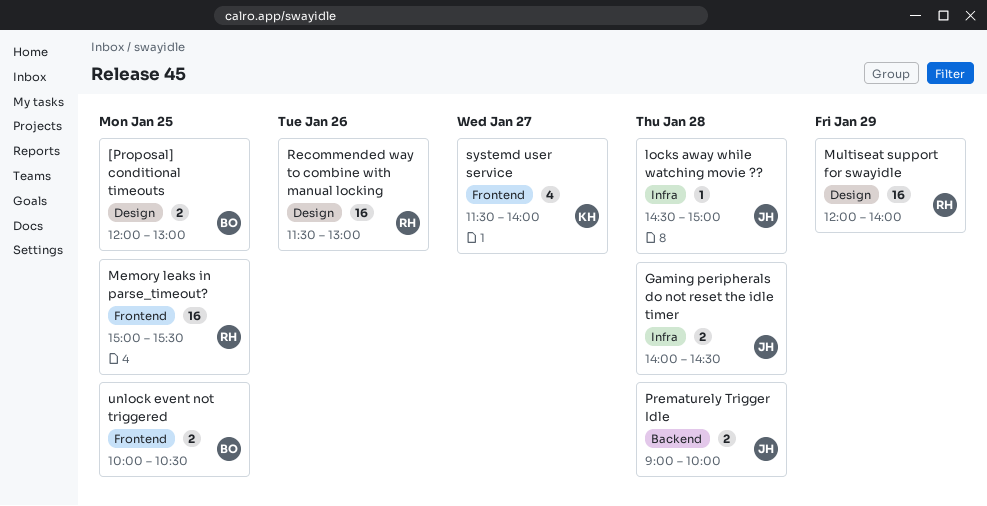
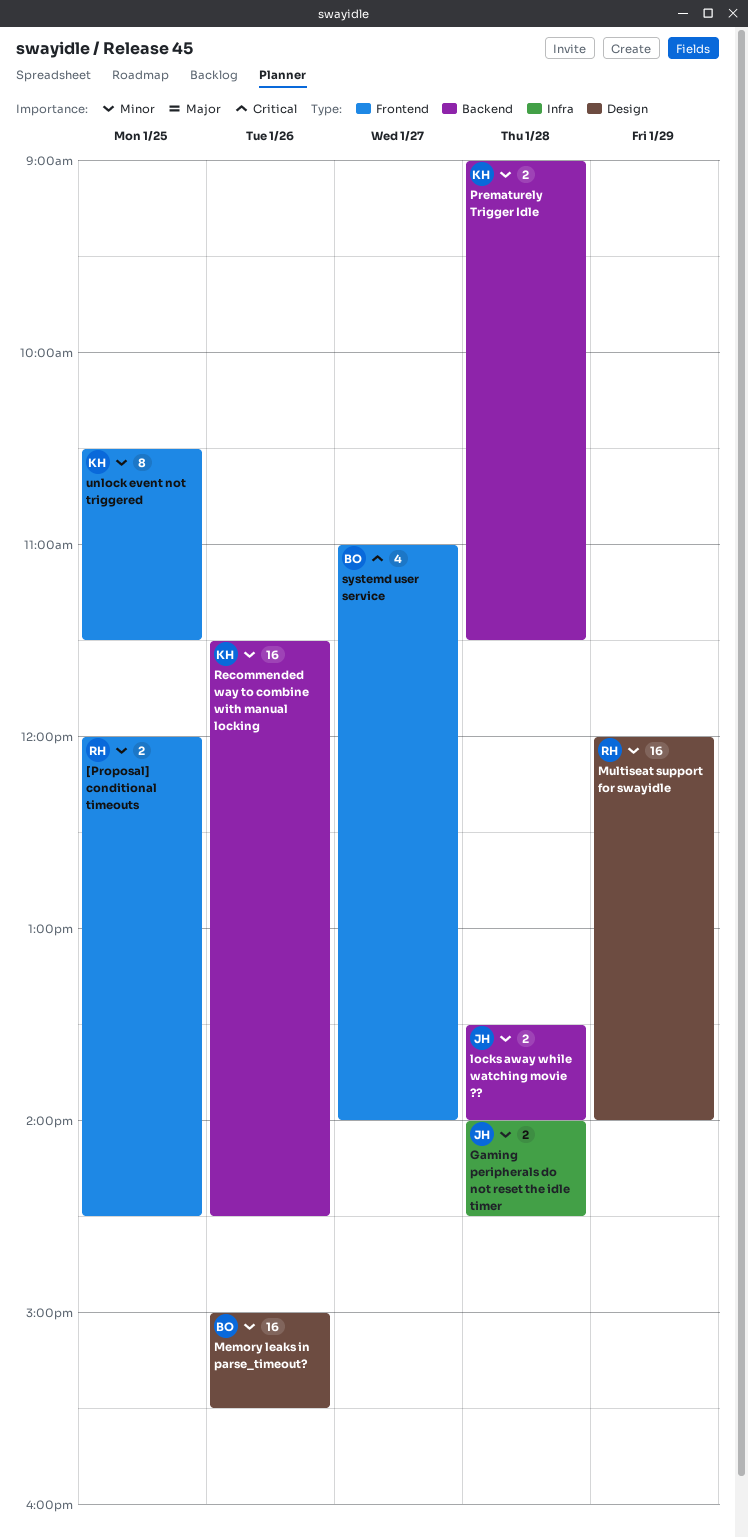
[Proposal] conditional timeouts, owner: BO -> RH
[Proposal] conditional timeouts, label: Design -> Frontend
[Proposal] conditional timeouts, ends: 13:00 -> 14:30
locks away while watching movie ??, label: Infra -> Backend
locks away while watching movie ??, estimate: 1 -> 2
locks away while watching movie ??, begins: 14:30 -> 13:30
locks away while watching movie ??, ends: 15:00 -> 14:00
Memory leaks in parse_timeout?, owner: RH -> BO
Memory leaks in parse_timeout?, label: Frontend -> Design
Memory leaks in parse_timeout?, day: Jan 25 -> Jan 26
Prematurely Trigger Idle, owner: JH -> KH
Prematurely Trigger Idle, ends: 10:00 -> 11:30
Recommended way to combine with manual locking, owner: RH -> KH
Recommended way to combine with manual locking, label: Design -> Backend
Recommended way to combine with manual locking, ends: 13:00 -> 14:30
systemd user service, owner: KH -> BO
systemd user service, begins: 11:30 -> 11:00
unlock event not triggered, owner: BO -> KH
unlock event not triggered, estimate: 2 -> 8
unlock event not triggered, begins: 10:00 -> 10:30
unlock event not triggered, ends: 10:30 -> 11:30

